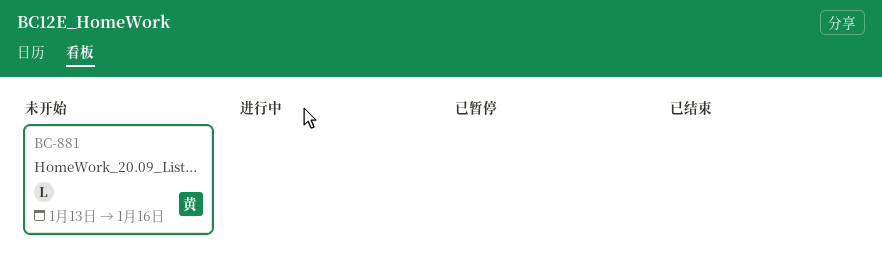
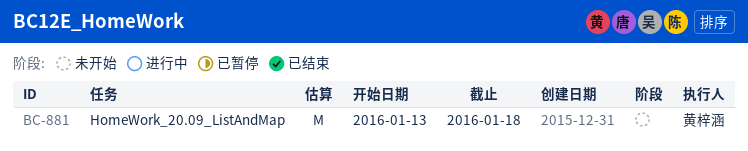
BC-881, estimate: L -> M
BC-881, due: Jan 16 -> Jan 18

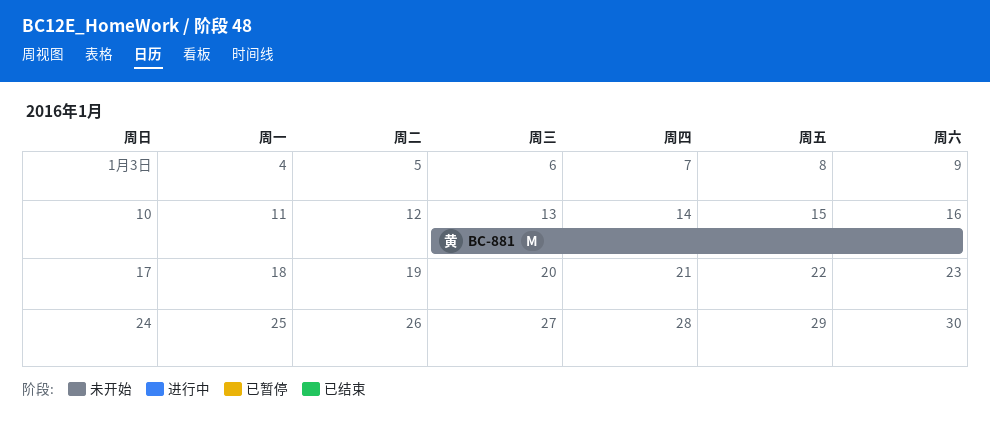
BC-881, due: Jan 18 -> Jan 16

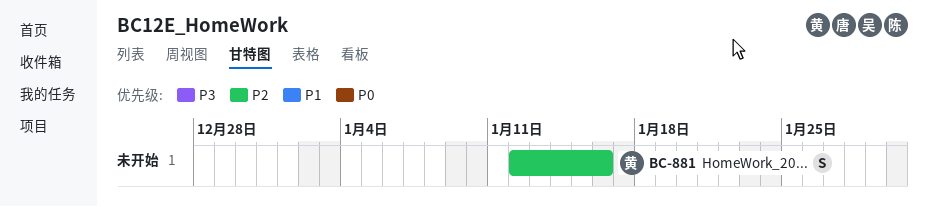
BC-881, estimate: M -> S
BC-881, start: Jan 13 -> Jan 12

